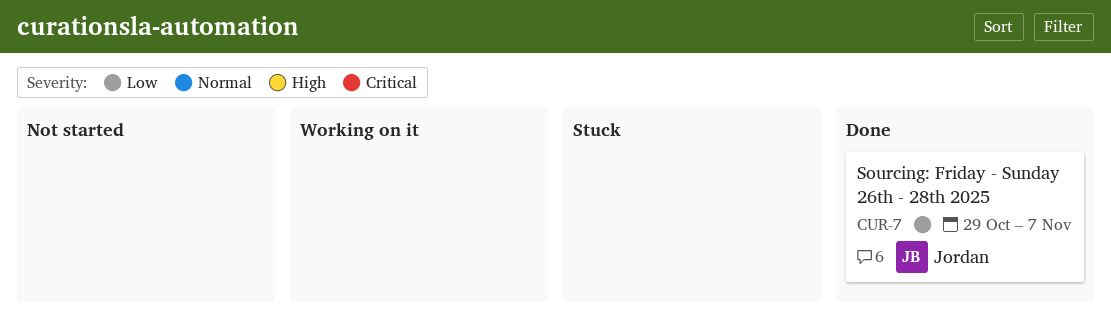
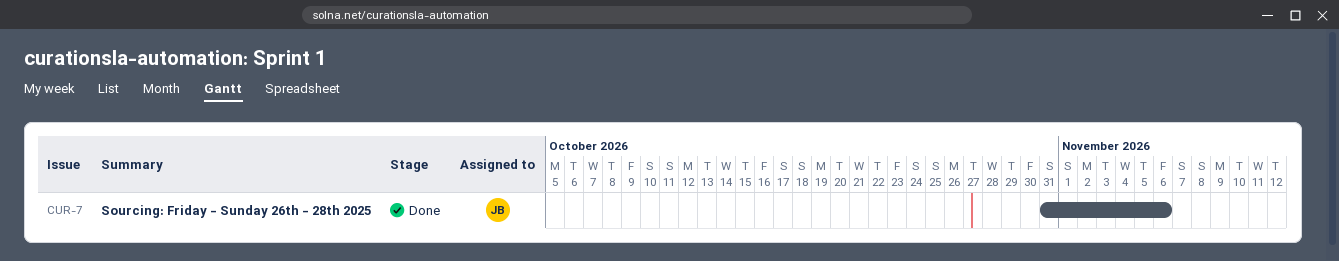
CUR-7, start: Oct 29 -> Oct 31
CUR-7, due: Nov 7 -> Nov 6

